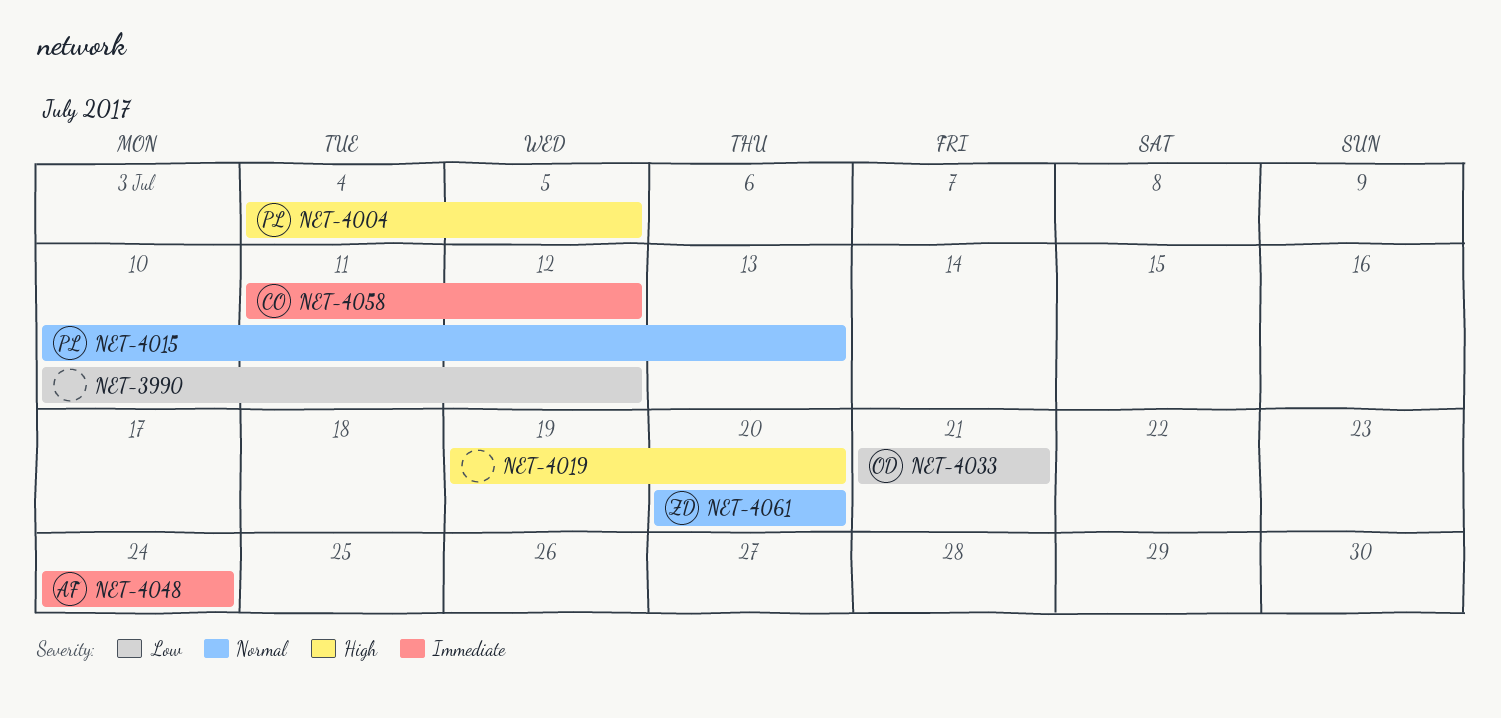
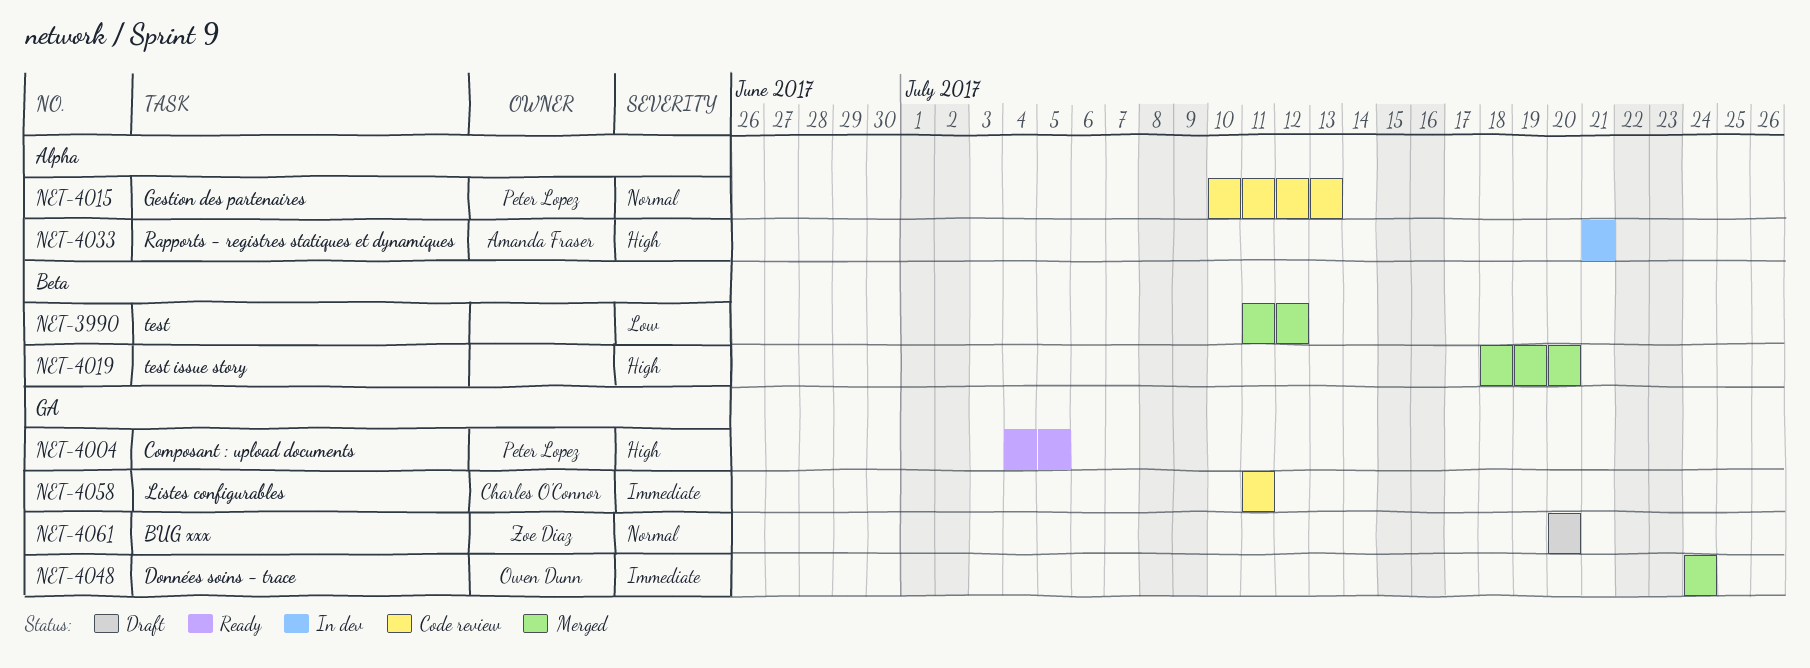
NET-3990, start: Jul 10 -> Jul 11
NET-4019, start: Jul 19 -> Jul 18
NET-4033, owner: Owen Dunn -> Amanda Fraser
NET-4033, priority: Low -> High
NET-4048, owner: Amanda Fraser -> Owen Dunn
NET-4058, due: Jul 12 -> Jul 11

